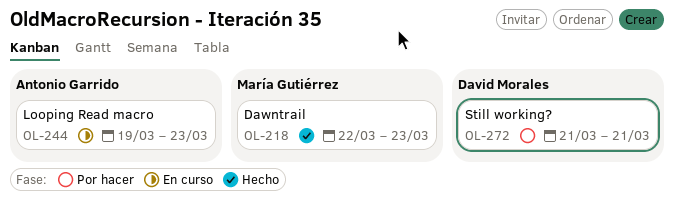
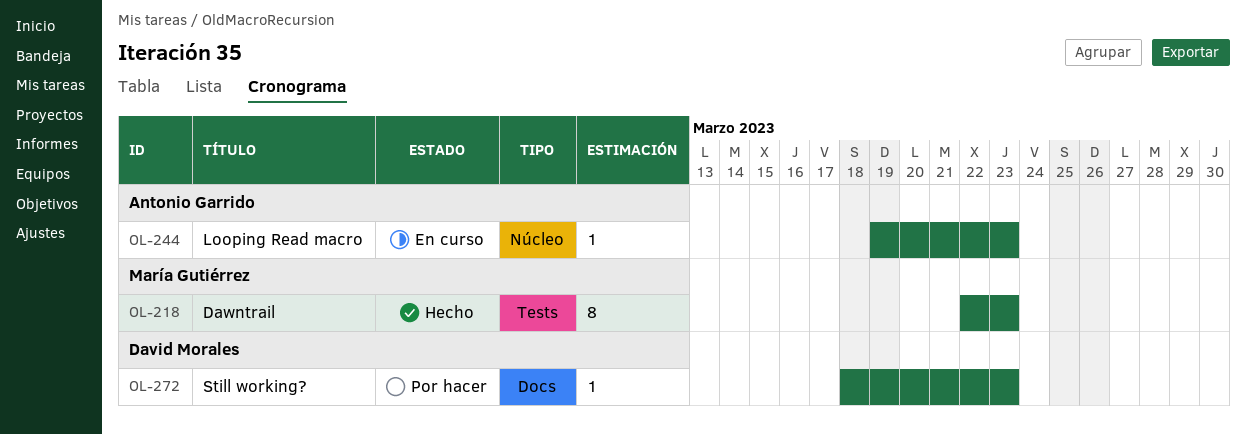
OL-272, start: Mar 21 -> Mar 18
OL-272, due: Mar 21 -> Mar 23

